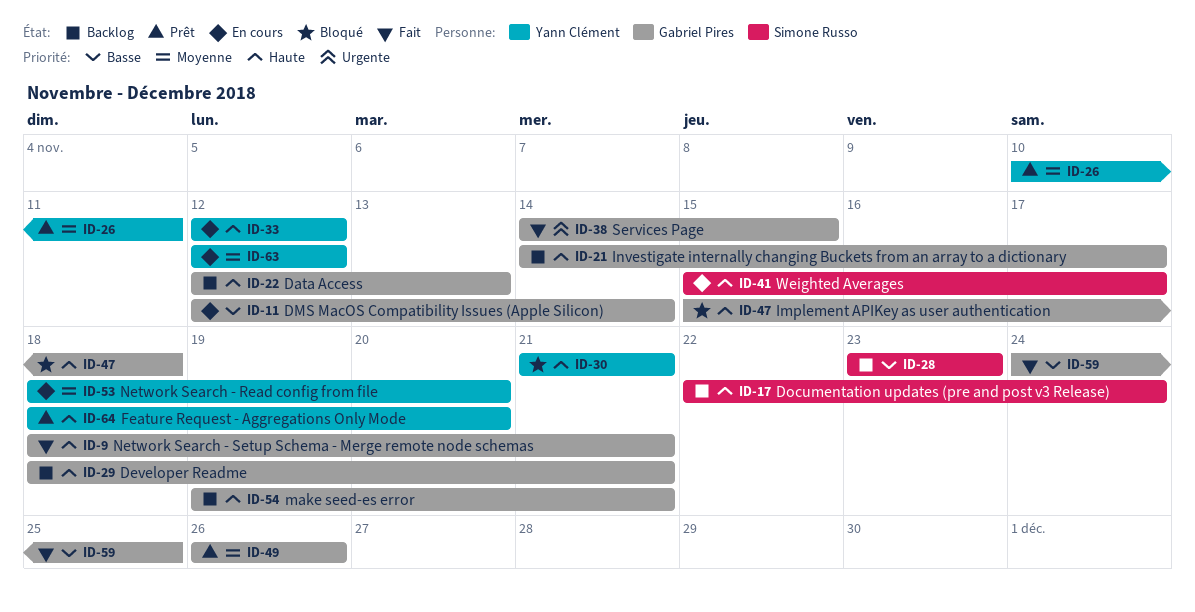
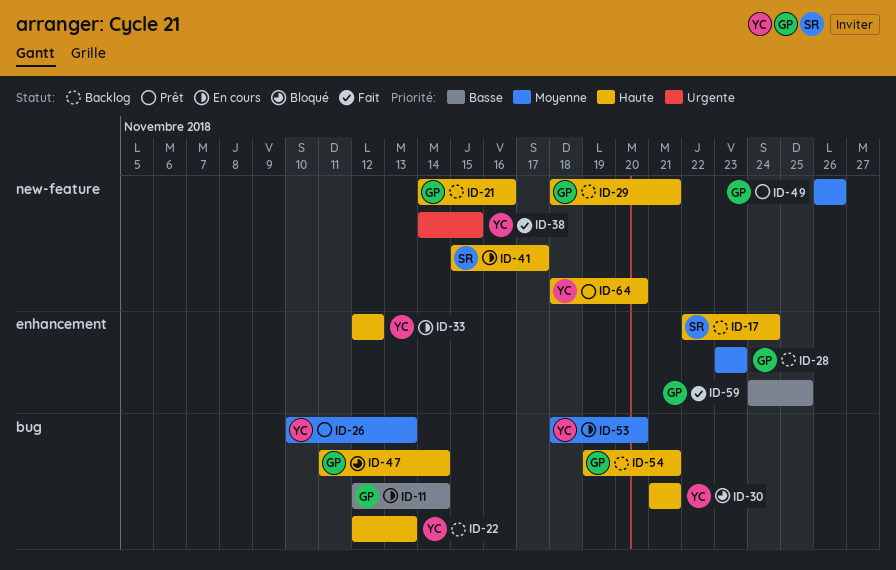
ID-9: present -> none
ID-21, due: Nov 17 -> Nov 16
ID-22, owner: Gabriel Pires -> Yann Clément
ID-26, due: Nov 11 -> Nov 13
ID-28, owner: Simone Russo -> Gabriel Pires
ID-28, priority: Basse -> Moyenne
ID-38, owner: Gabriel Pires -> Yann Clément
ID-47, start: Nov 15 -> Nov 11
ID-47, due: Nov 18 -> Nov 14
ID-63: present -> none

